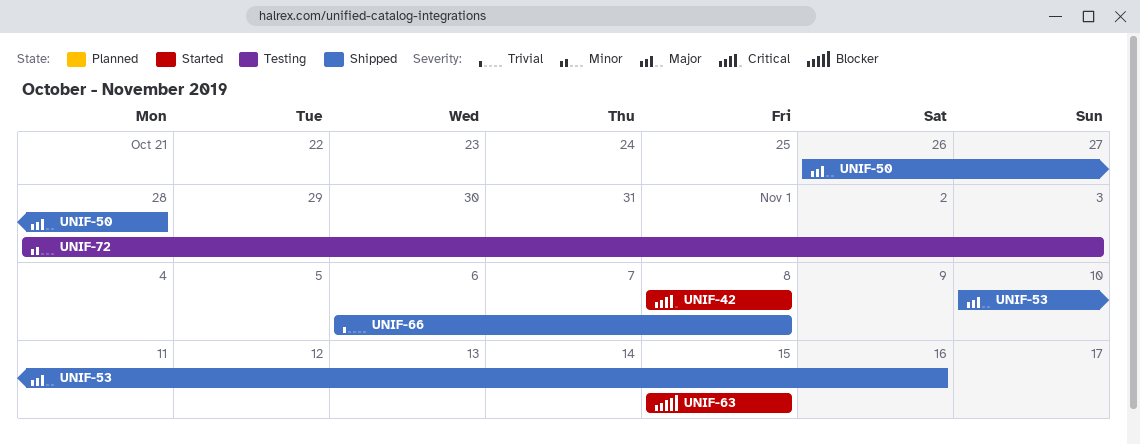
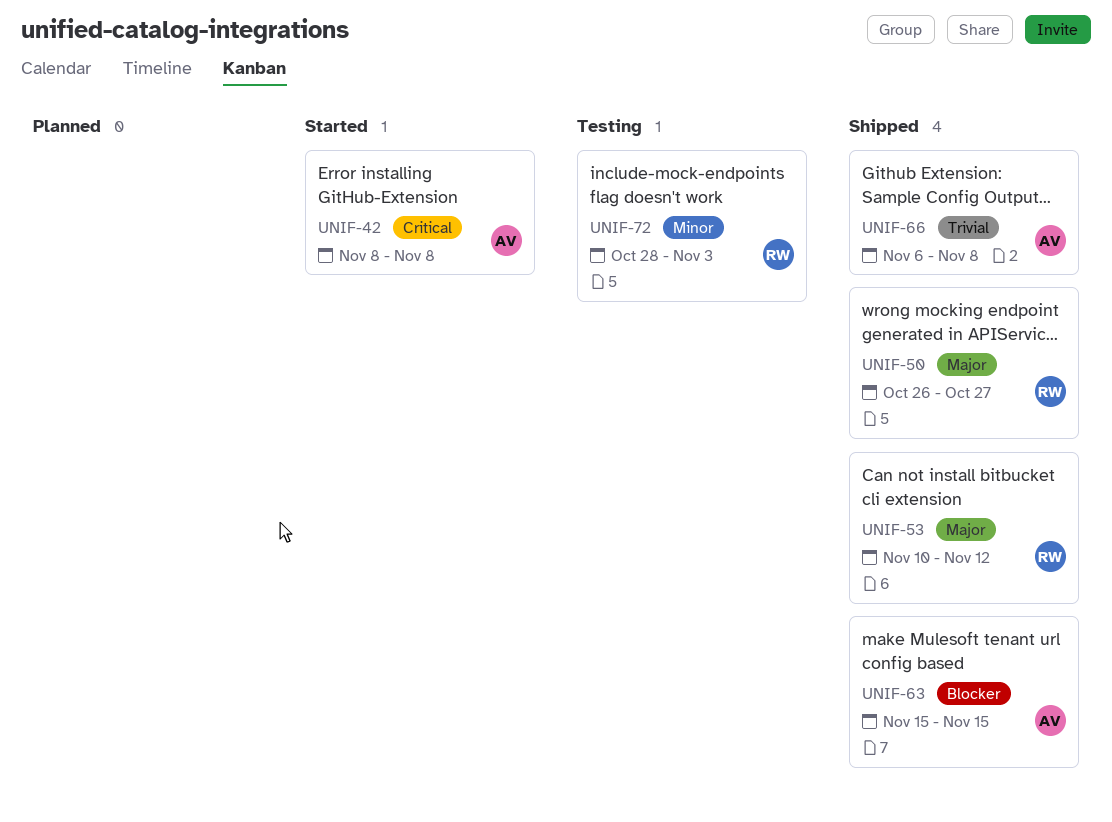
UNIF-50, due: Oct 28 -> Oct 27
UNIF-53, due: Nov 16 -> Nov 12
UNIF-63, status: Started -> Shipped

